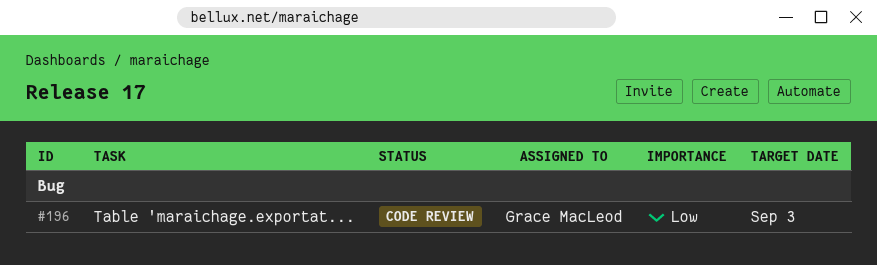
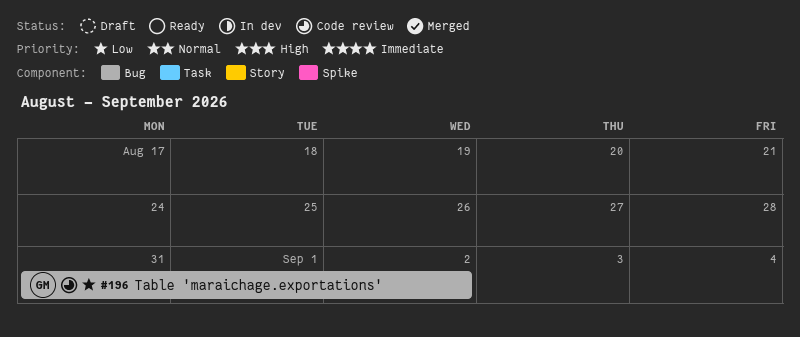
#196, due: Sep 3 -> Sep 2

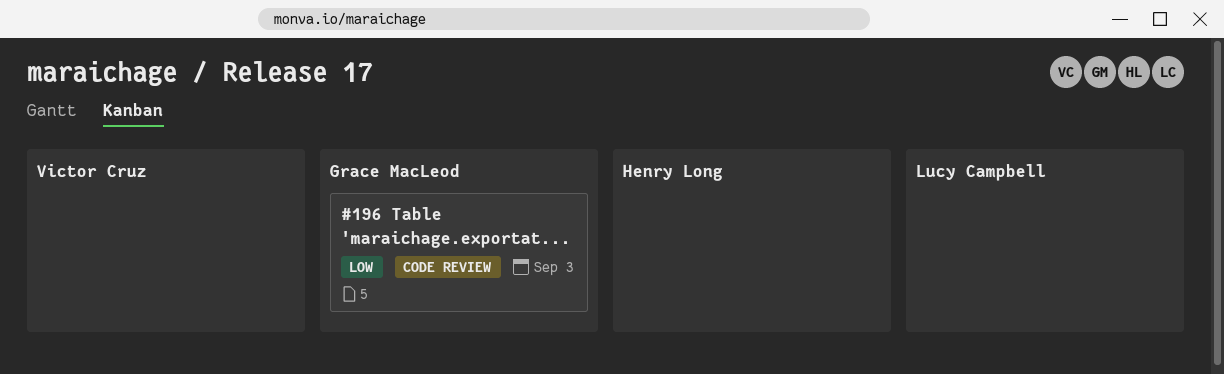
#196, due: Sep 2 -> Sep 3

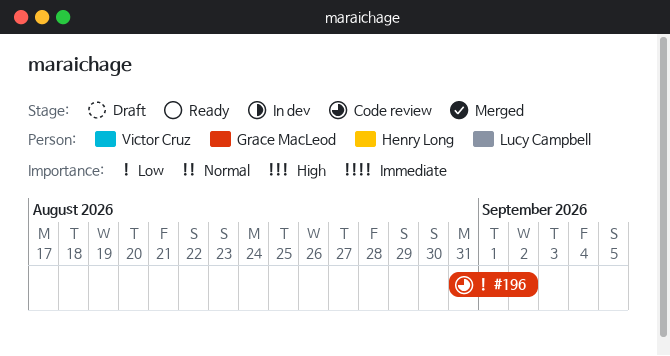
#196, due: Sep 3 -> Sep 2

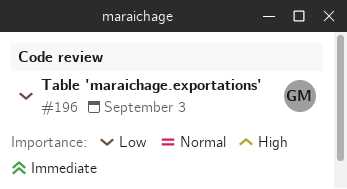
#196, due: Sep 2 -> Sep 3

